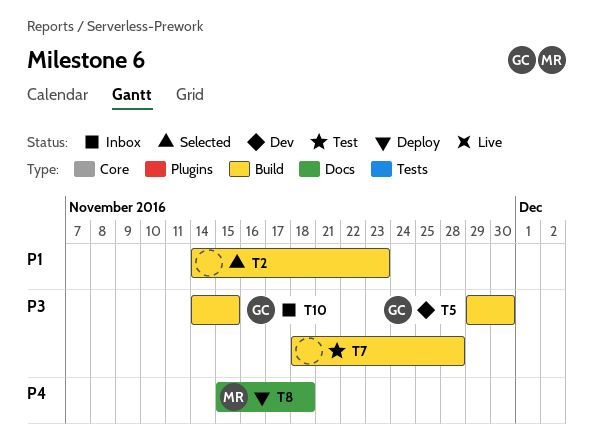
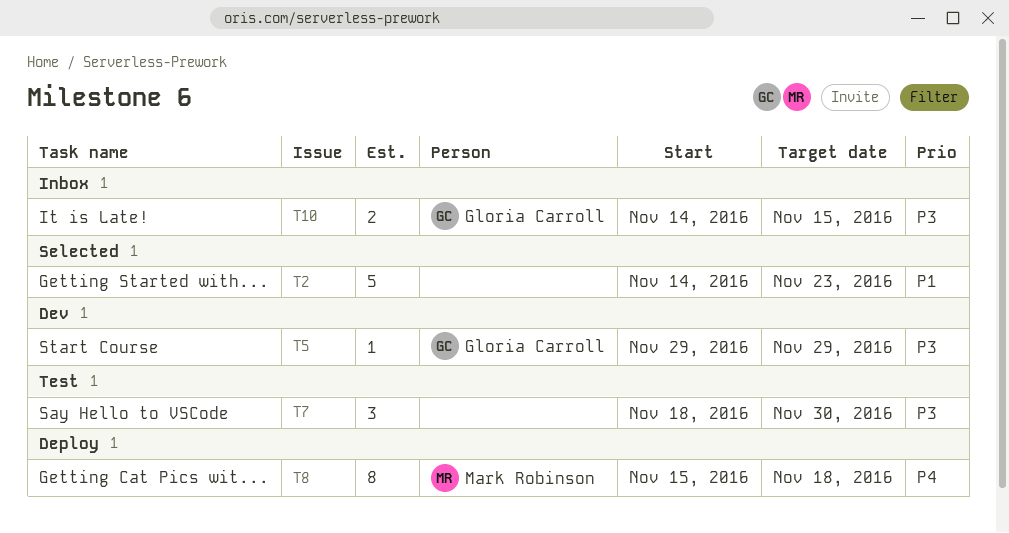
T5, due: Nov 30 -> Nov 29
T7, due: Nov 28 -> Nov 30

